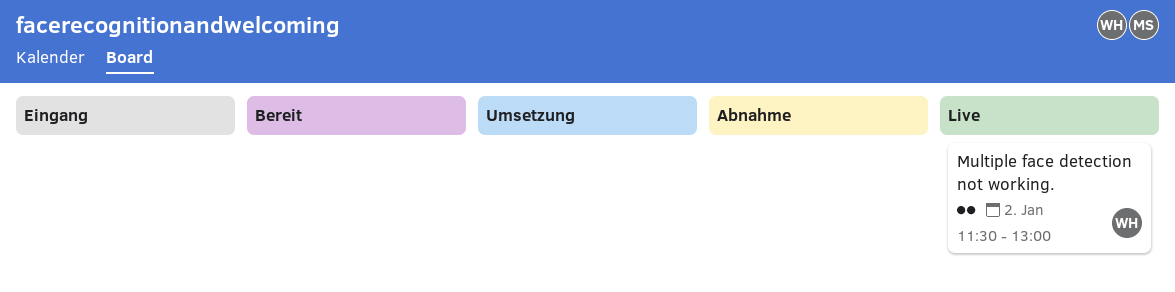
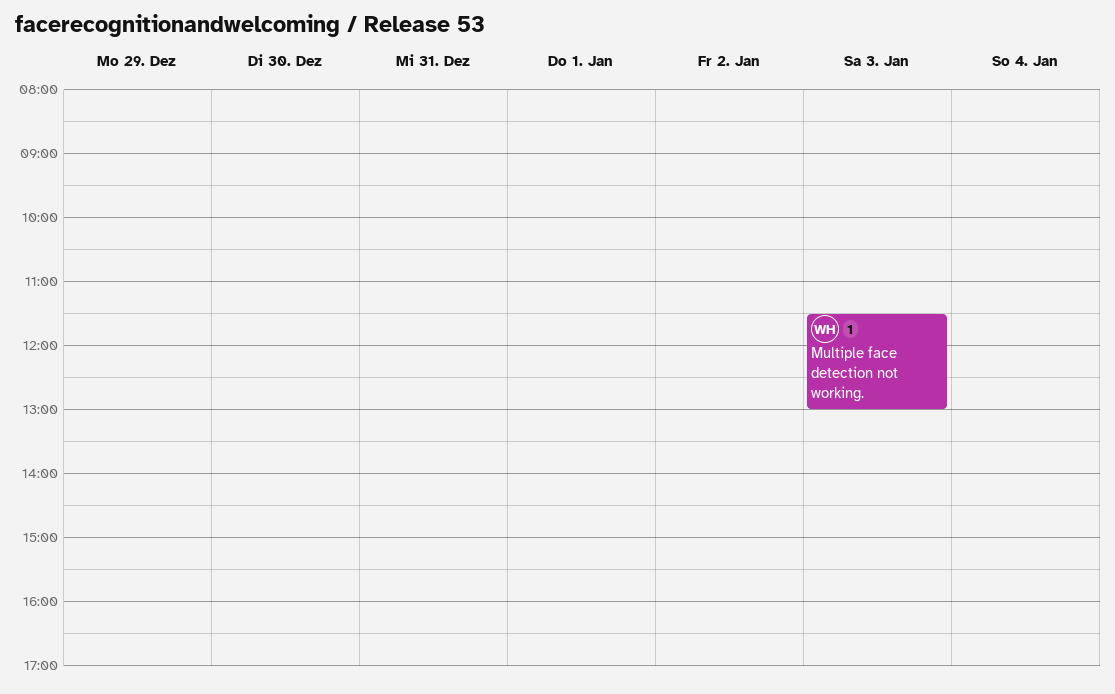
Multiple face detection not working., estimate: 2 -> 1
Multiple face detection not working., day: Jan 2 -> Jan 3

